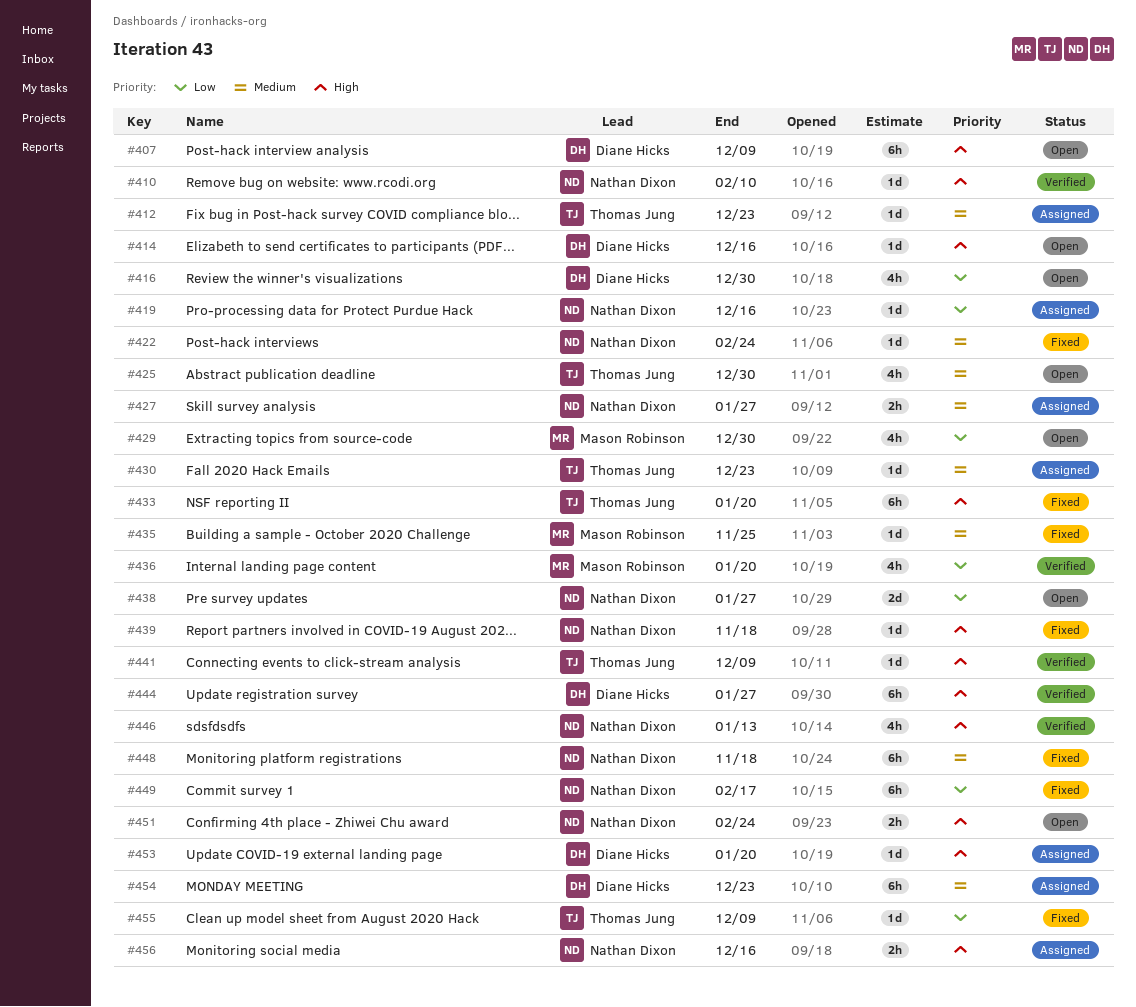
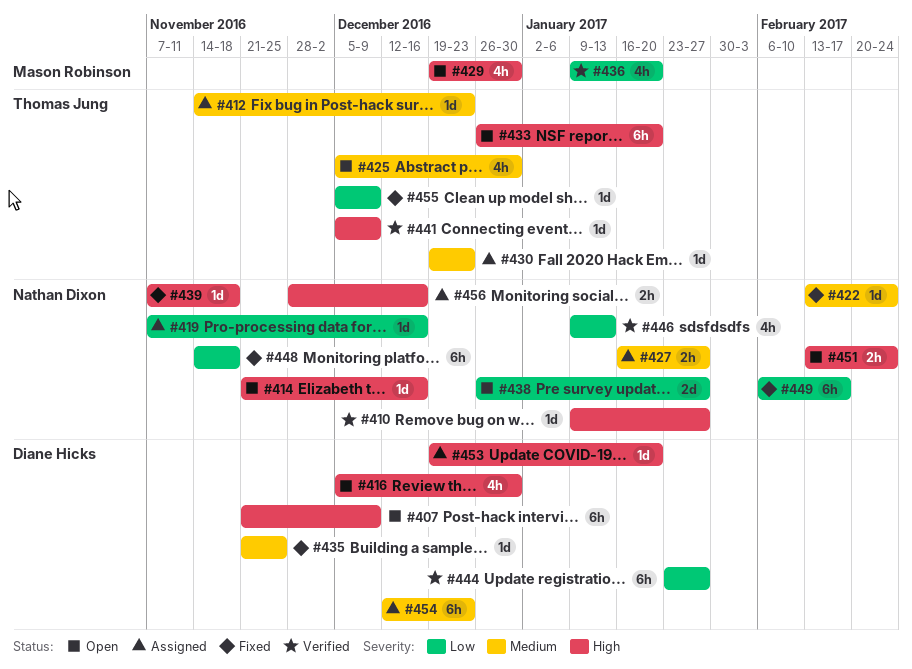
#410, due: Feb 10 -> Jan 27
#414, owner: Diane Hicks -> Nathan Dixon
#416, priority: Low -> High
#429, priority: Low -> High
#433, status: Fixed -> Open
#435, owner: Mason Robinson -> Diane Hicks
#444, priority: High -> Low
#446, priority: High -> Low
#448, priority: Medium -> Low

